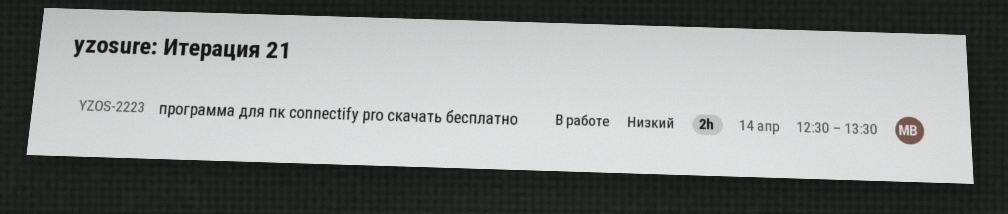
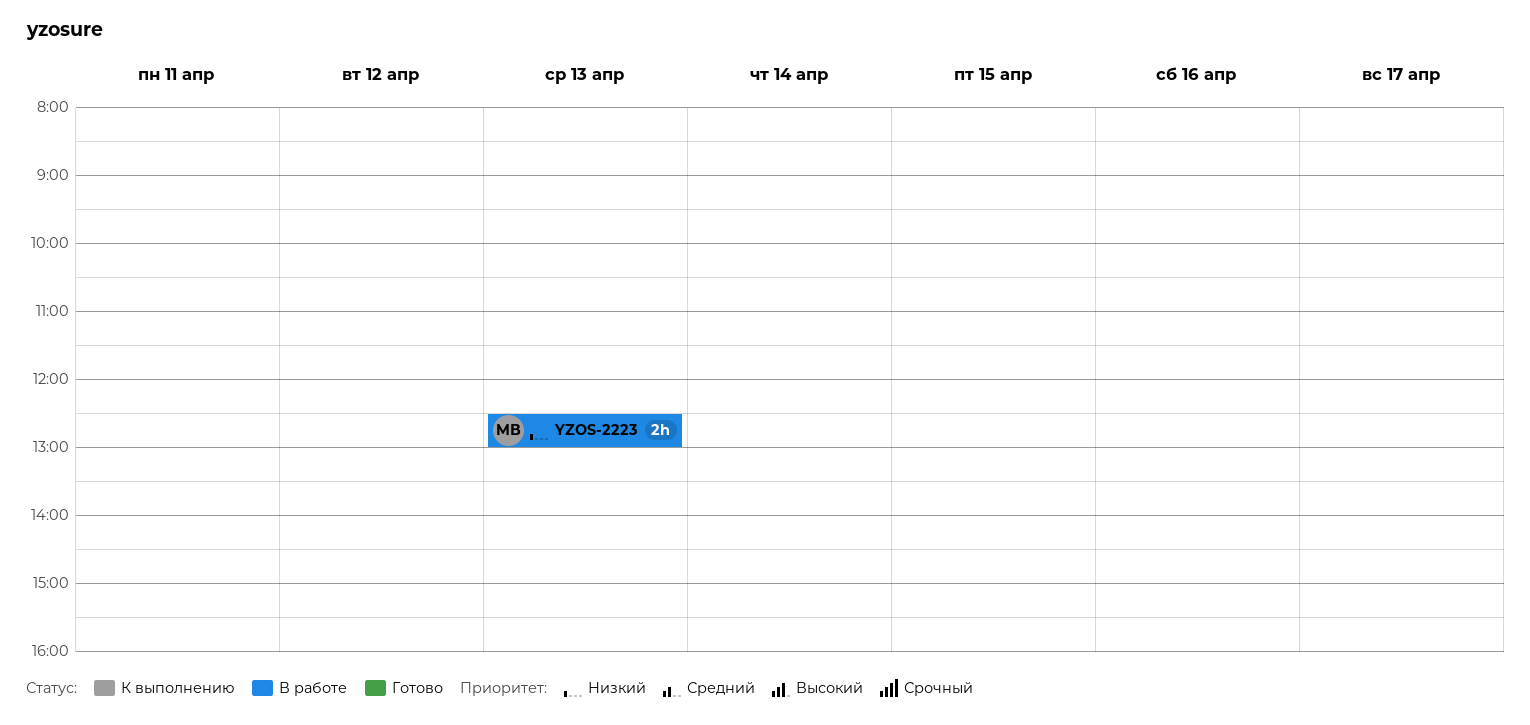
YZOS-2223, day: Apr 14 -> Apr 13
YZOS-2223, ends: 13:30 -> 13:00

